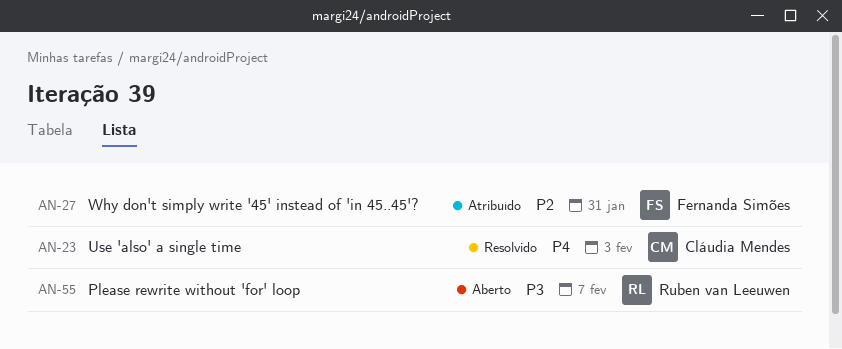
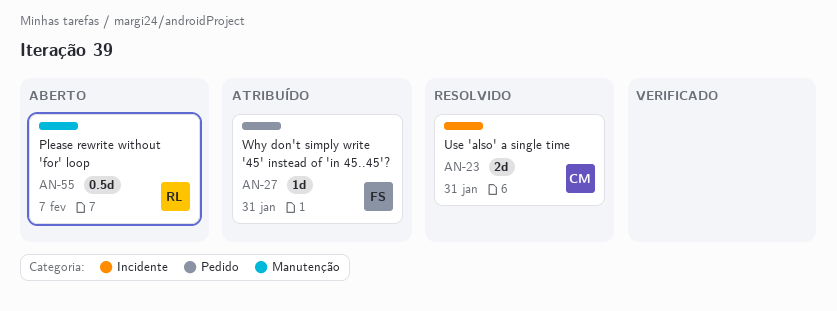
AN-23, due: Feb 3 -> Jan 31

